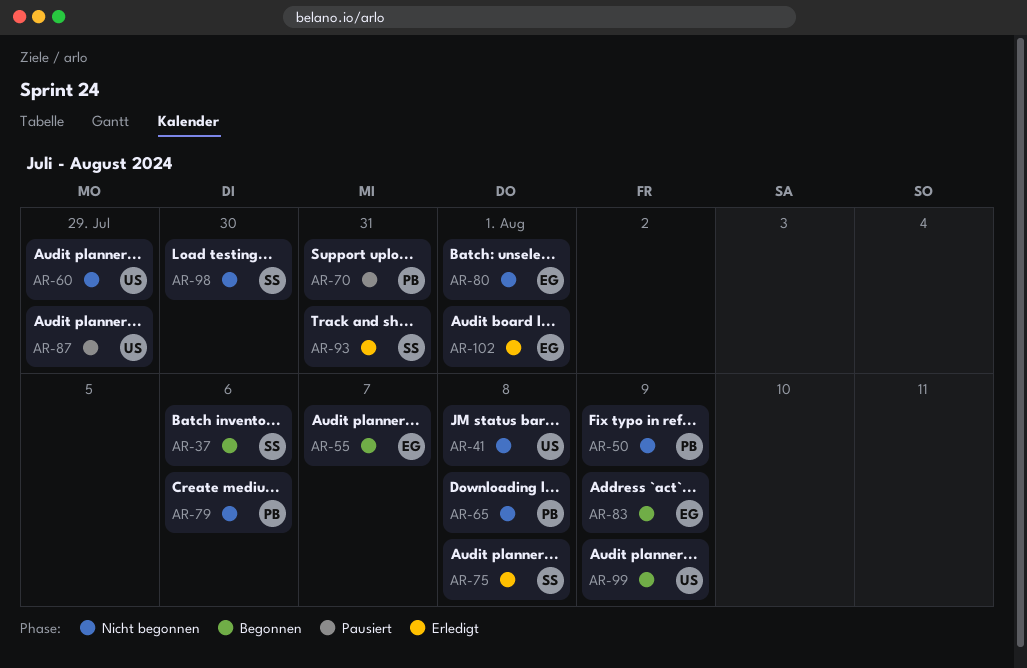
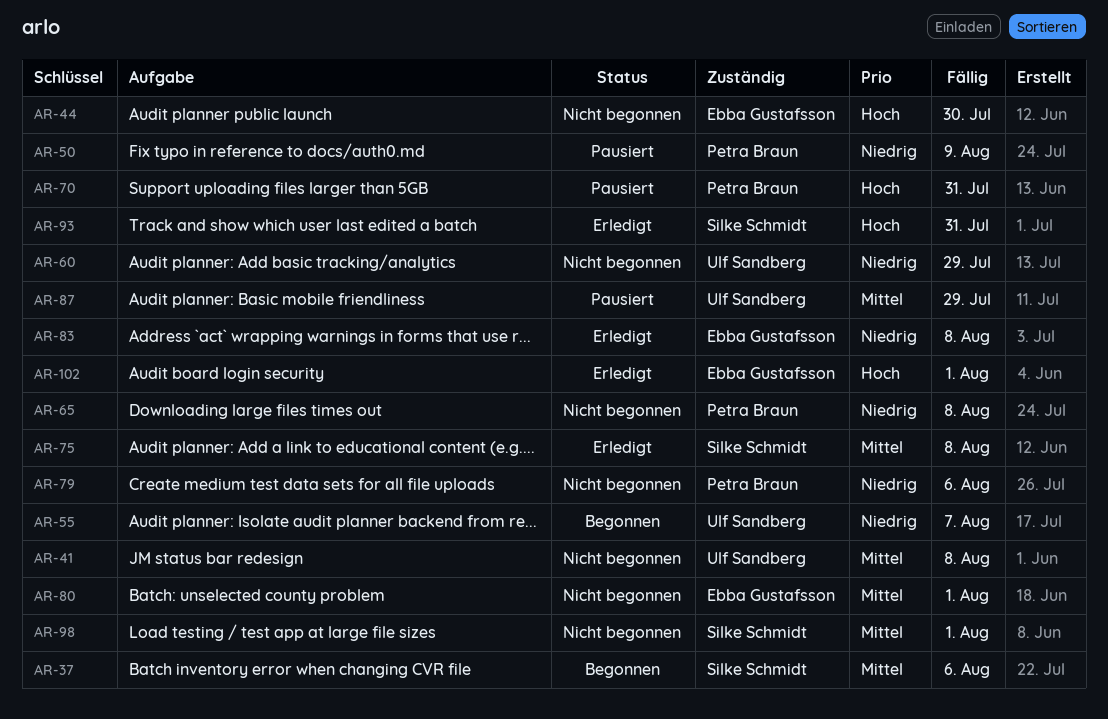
AR-44: none -> present
AR-50, status: Nicht begonnen -> Pausiert
AR-55, owner: Ebba Gustafsson -> Ulf Sandberg
AR-83, status: Begonnen -> Erledigt
AR-83, due: Aug 9 -> Aug 8
AR-98, due: Jul 30 -> Aug 1
AR-99: present -> none

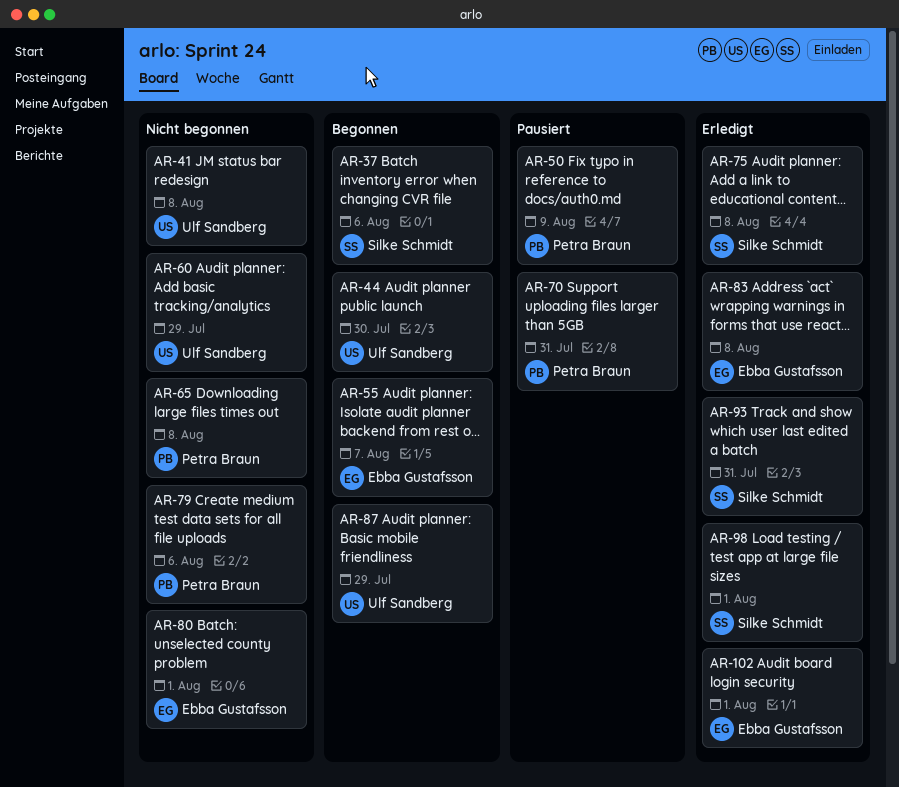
AR-44, status: Nicht begonnen -> Begonnen
AR-44, owner: Ebba Gustafsson -> Ulf Sandberg
AR-55, owner: Ulf Sandberg -> Ebba Gustafsson
AR-87, status: Pausiert -> Begonnen
AR-98, status: Nicht begonnen -> Erledigt

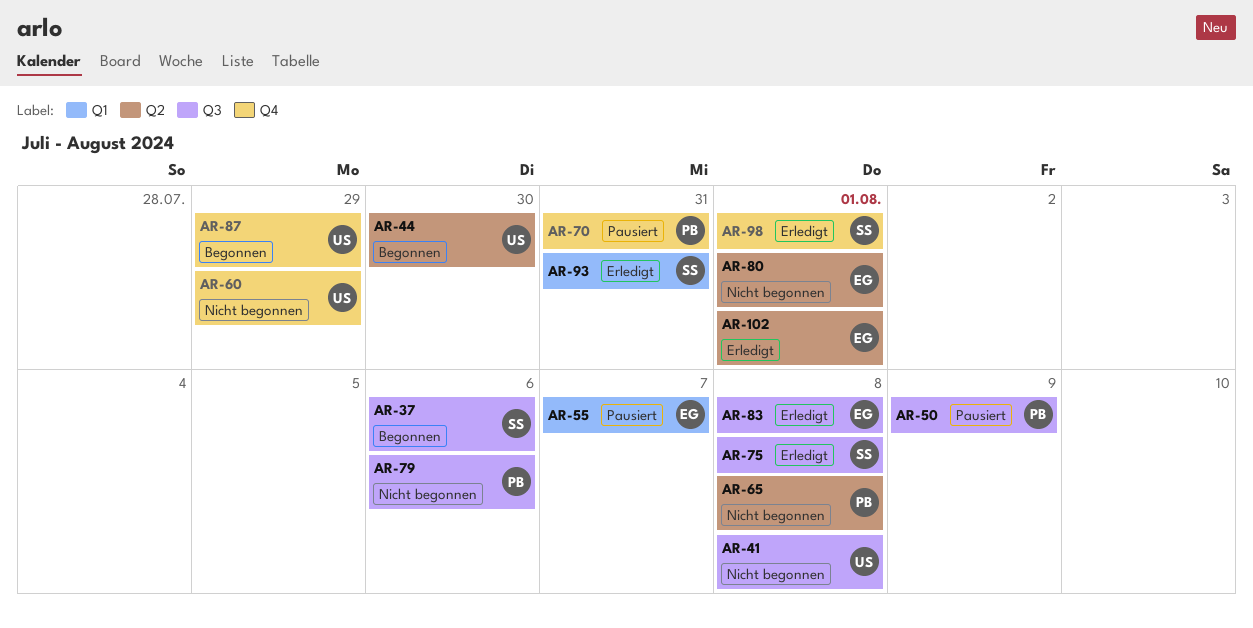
AR-55, status: Begonnen -> Pausiert

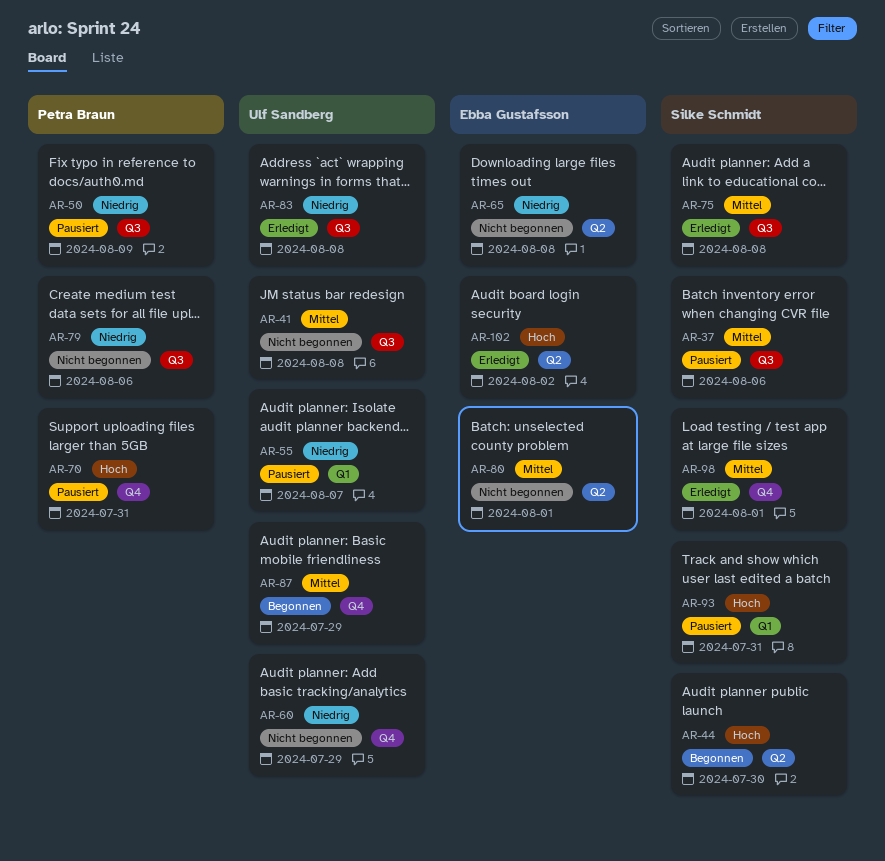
AR-37, status: Begonnen -> Pausiert
AR-44, owner: Ulf Sandberg -> Silke Schmidt
AR-55, owner: Ebba Gustafsson -> Ulf Sandberg
AR-65, owner: Petra Braun -> Ebba Gustafsson
AR-83, owner: Ebba Gustafsson -> Ulf Sandberg
AR-93, status: Erledigt -> Pausiert
AR-102, due: Aug 1 -> Aug 2

